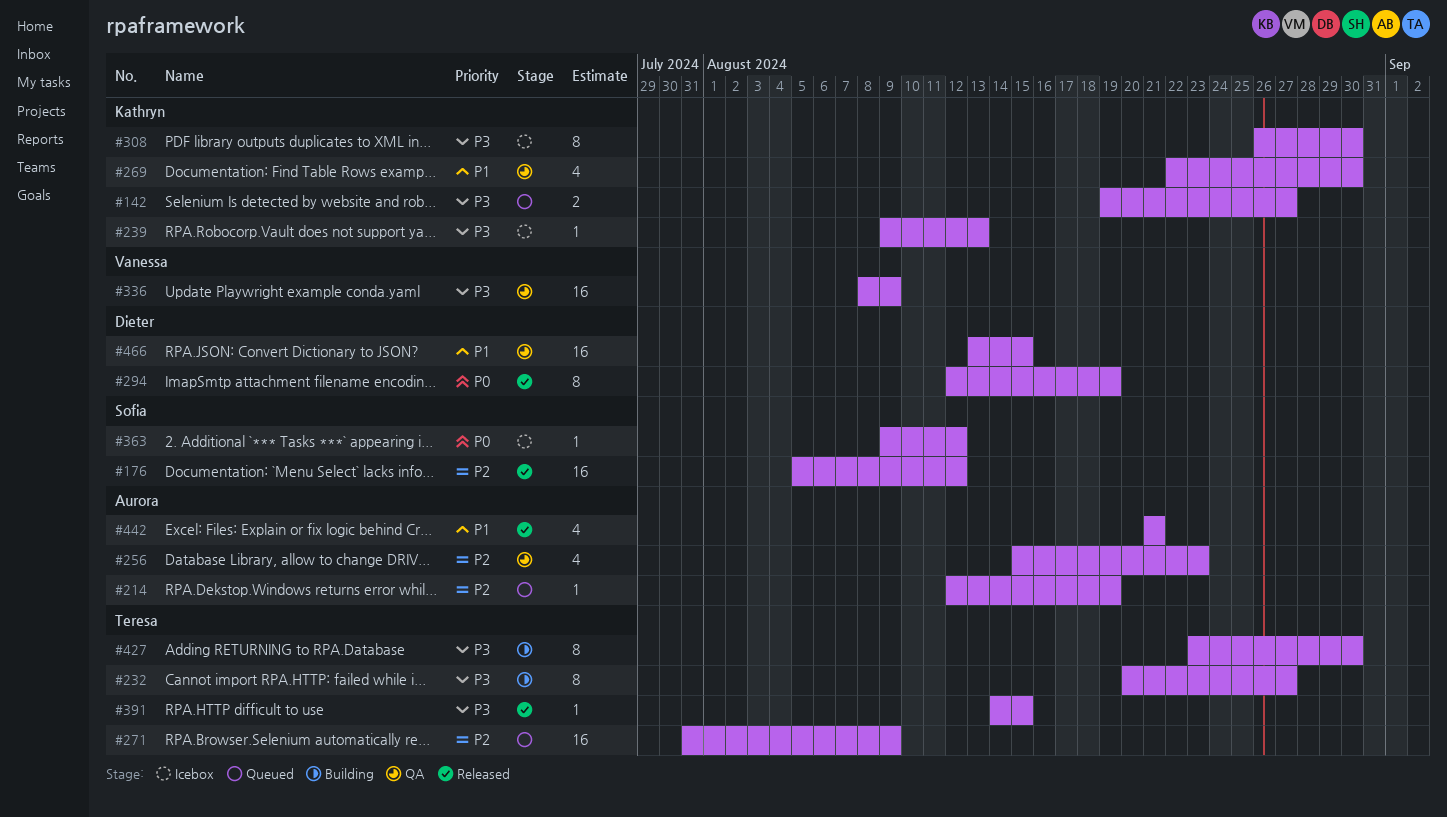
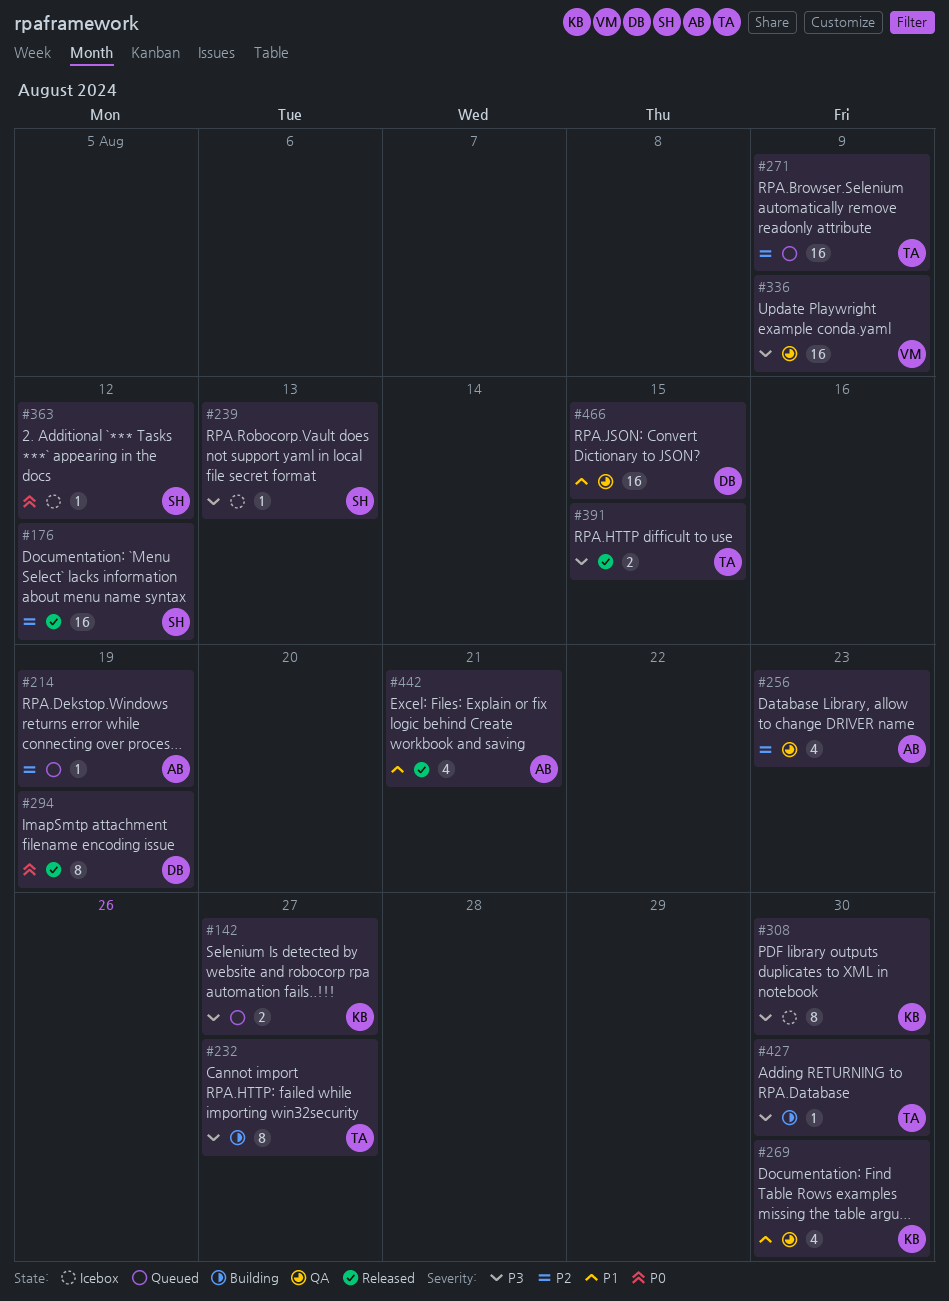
#239, owner: Kathryn -> Sofia
#391, estimate: 1 -> 2
#427, estimate: 8 -> 1

